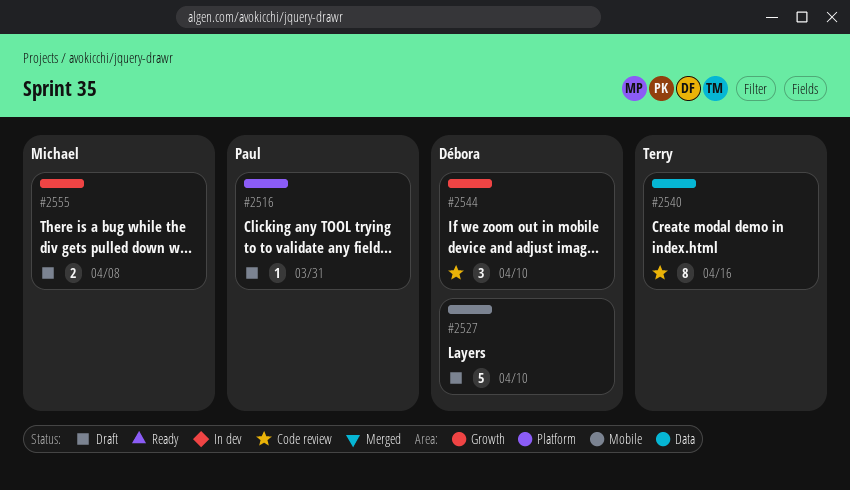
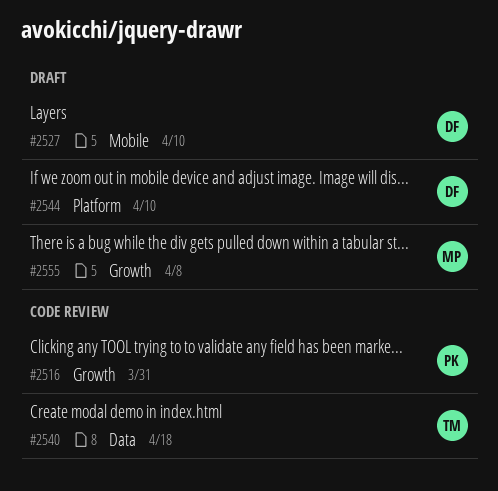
#2516, status: Draft -> Code review
#2516, label: Platform -> Growth
#2540, due: Apr 16 -> Apr 18
#2544, status: Code review -> Draft
#2544, label: Growth -> Platform

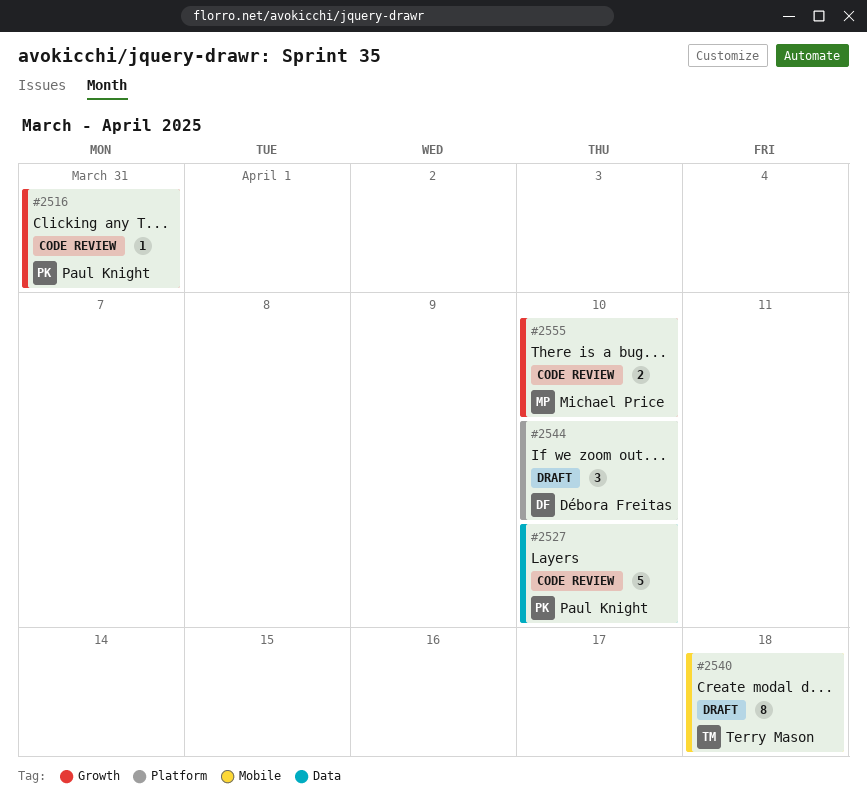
#2527, status: Draft -> Code review
#2527, owner: Débora Freitas -> Paul Knight
#2527, label: Mobile -> Data
#2540, status: Code review -> Draft
#2540, label: Data -> Mobile
#2555, status: Draft -> Code review
#2555, due: Apr 8 -> Apr 10

